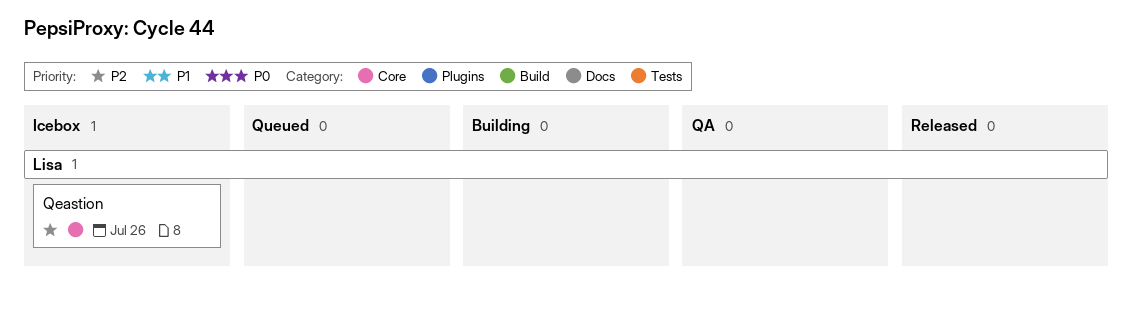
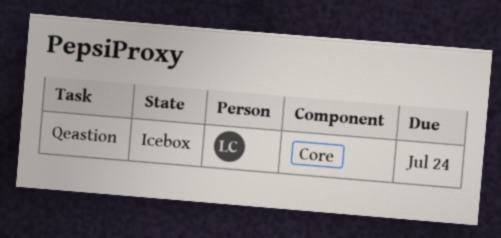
Qeastion, due: Jul 26 -> Jul 24

